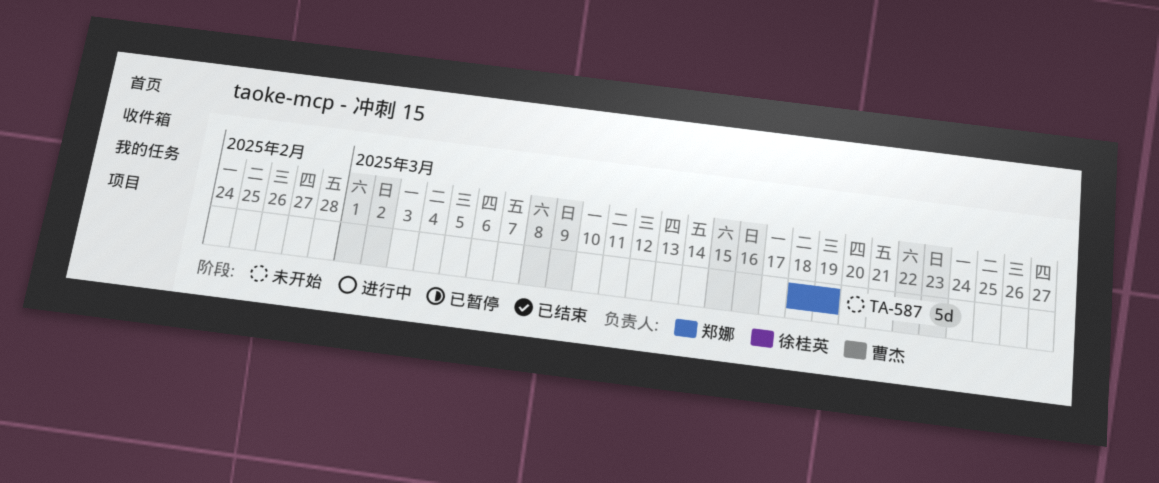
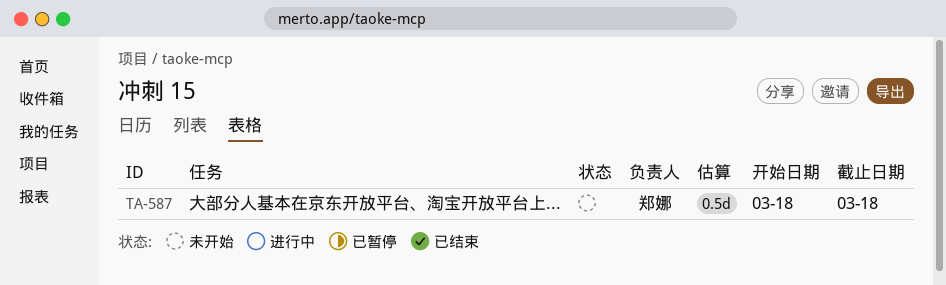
TA-587, estimate: 5d -> 0.5d
TA-587, due: Mar 19 -> Mar 18

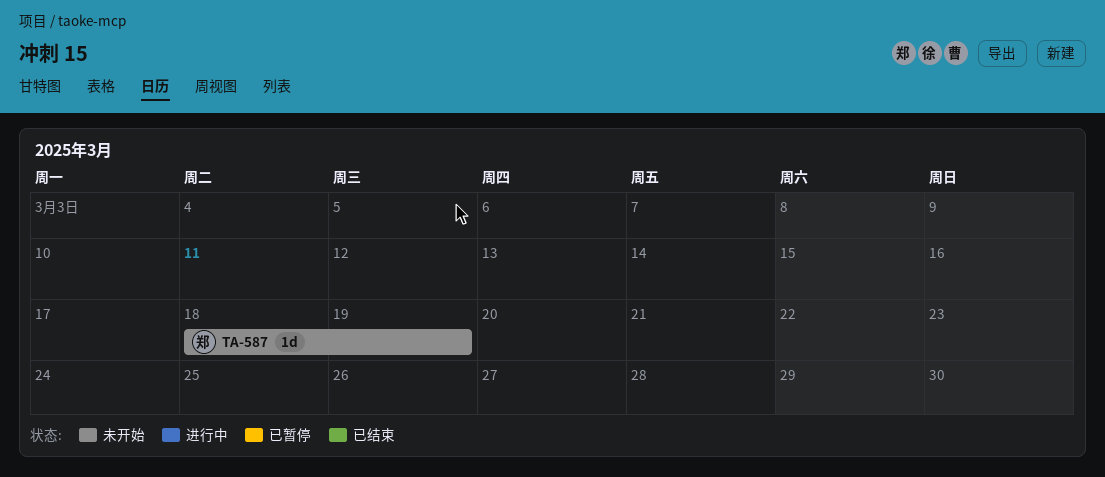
TA-587, estimate: 0.5d -> 1d
TA-587, due: Mar 18 -> Mar 19

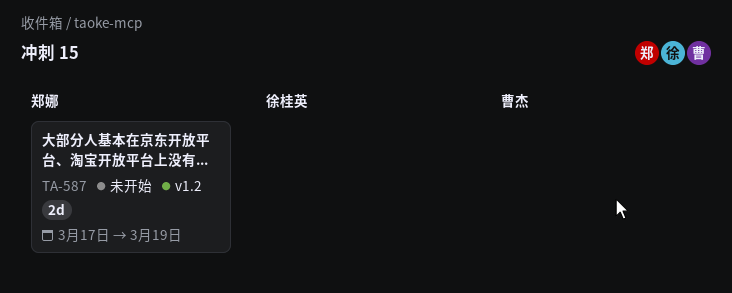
TA-587, estimate: 1d -> 2d
TA-587, start: Mar 18 -> Mar 17

